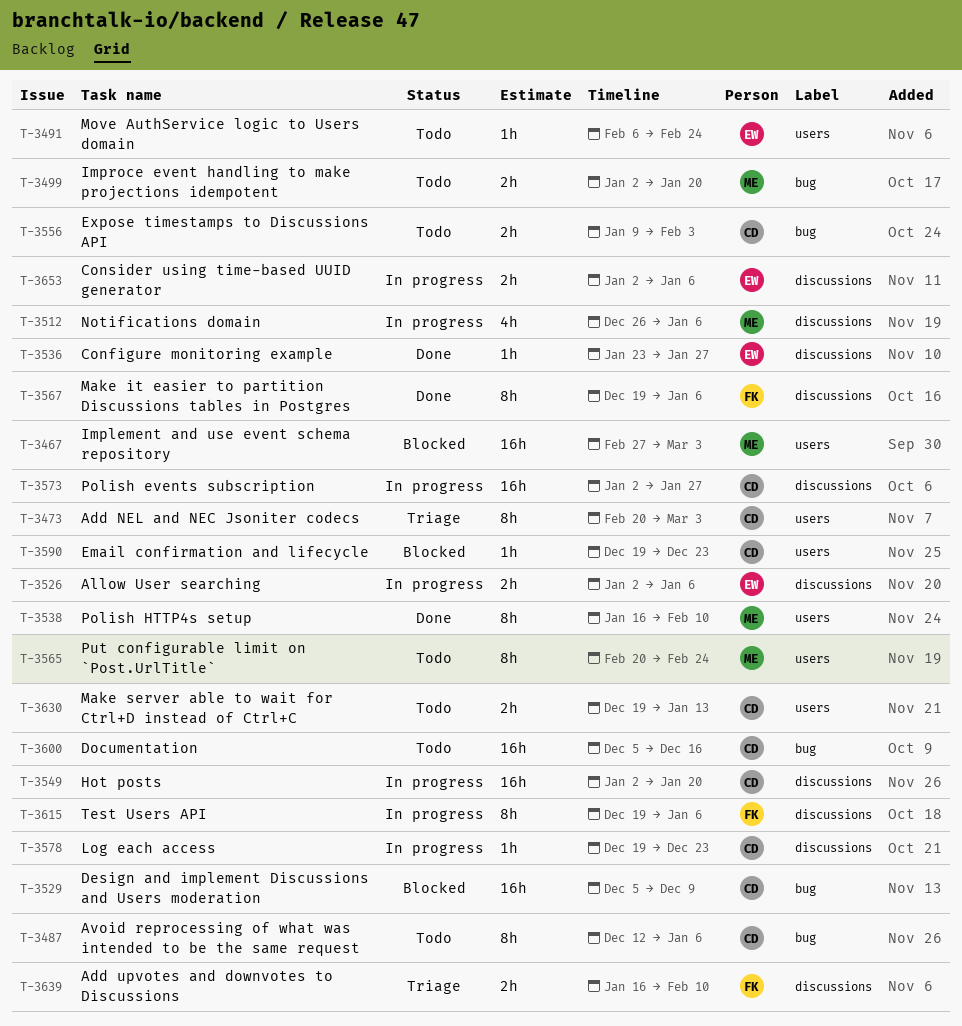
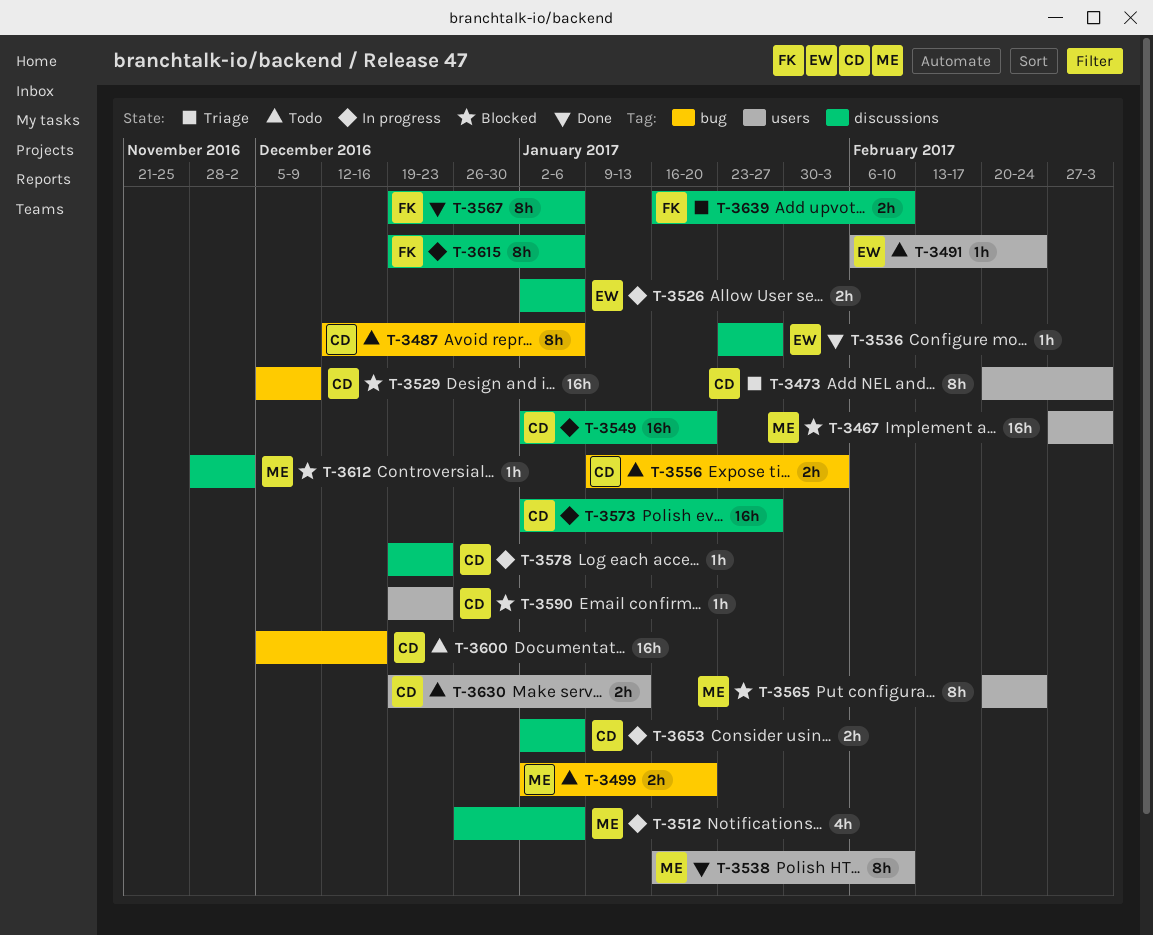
T-3565, status: Todo -> Blocked
T-3612: none -> present
T-3653, owner: EW -> CD

